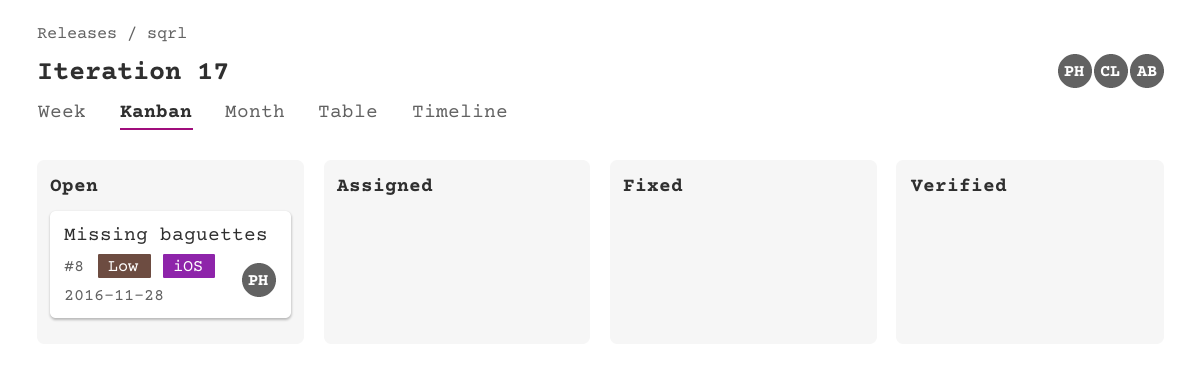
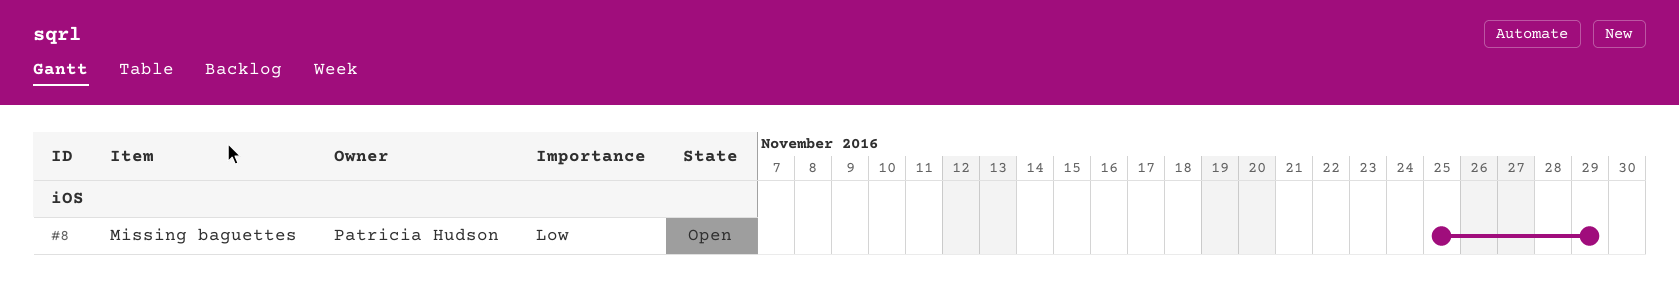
#8, due: Nov 28 -> Nov 29

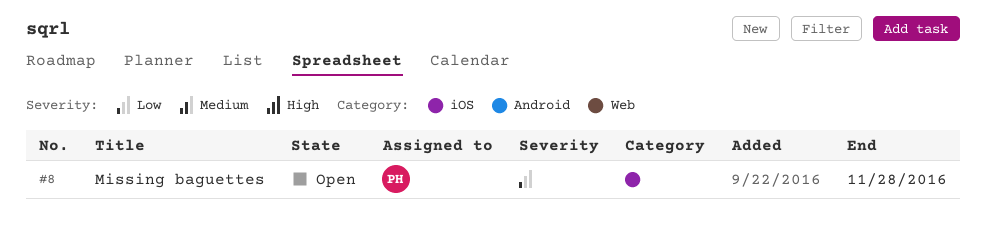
#8, due: Nov 29 -> Nov 28

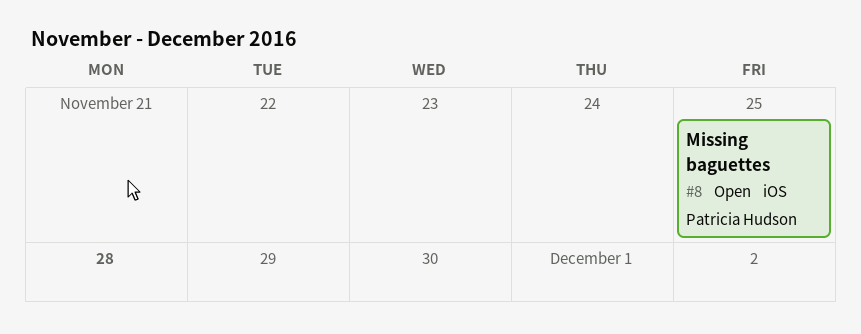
#8, due: Nov 28 -> Nov 25

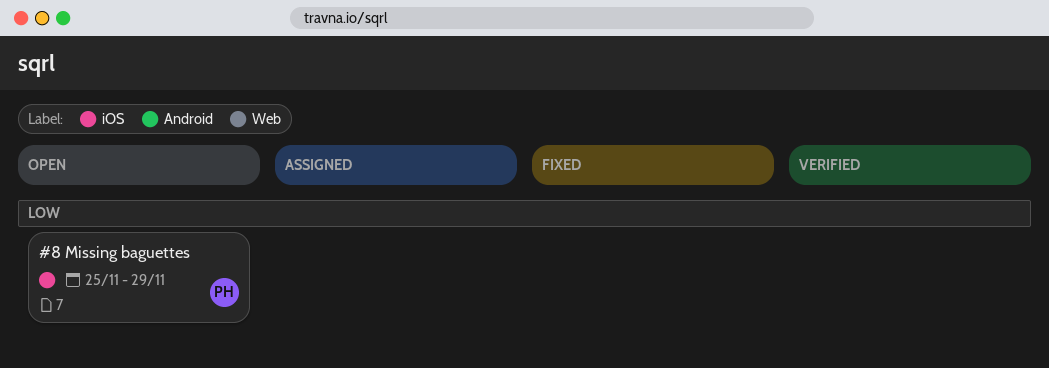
#8, due: Nov 25 -> Nov 29

